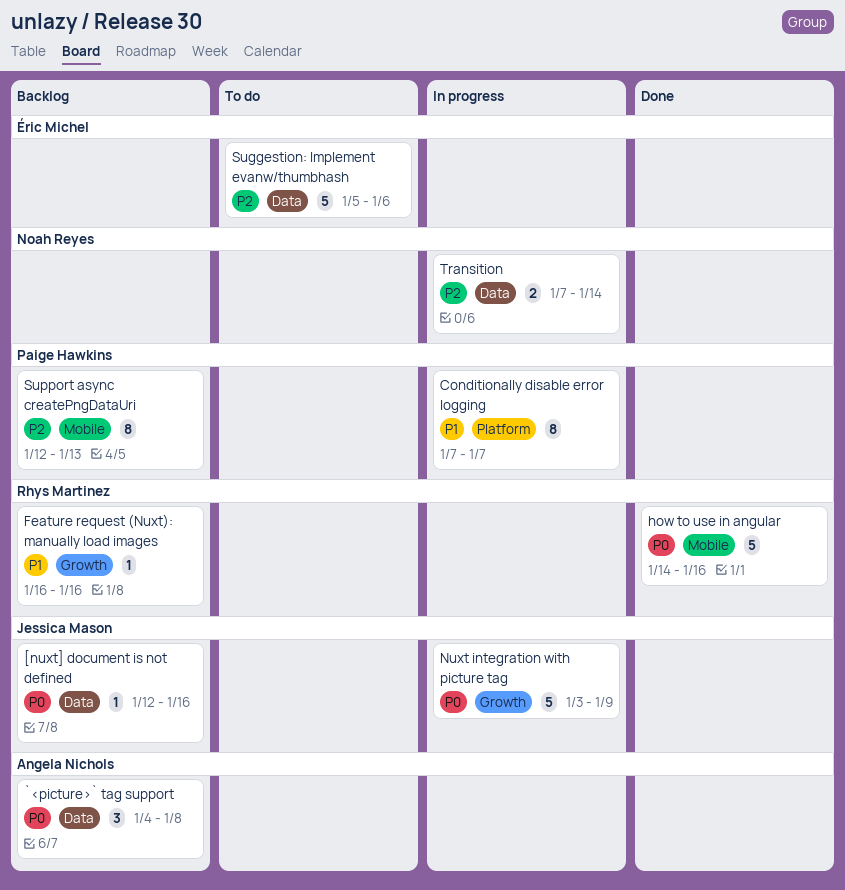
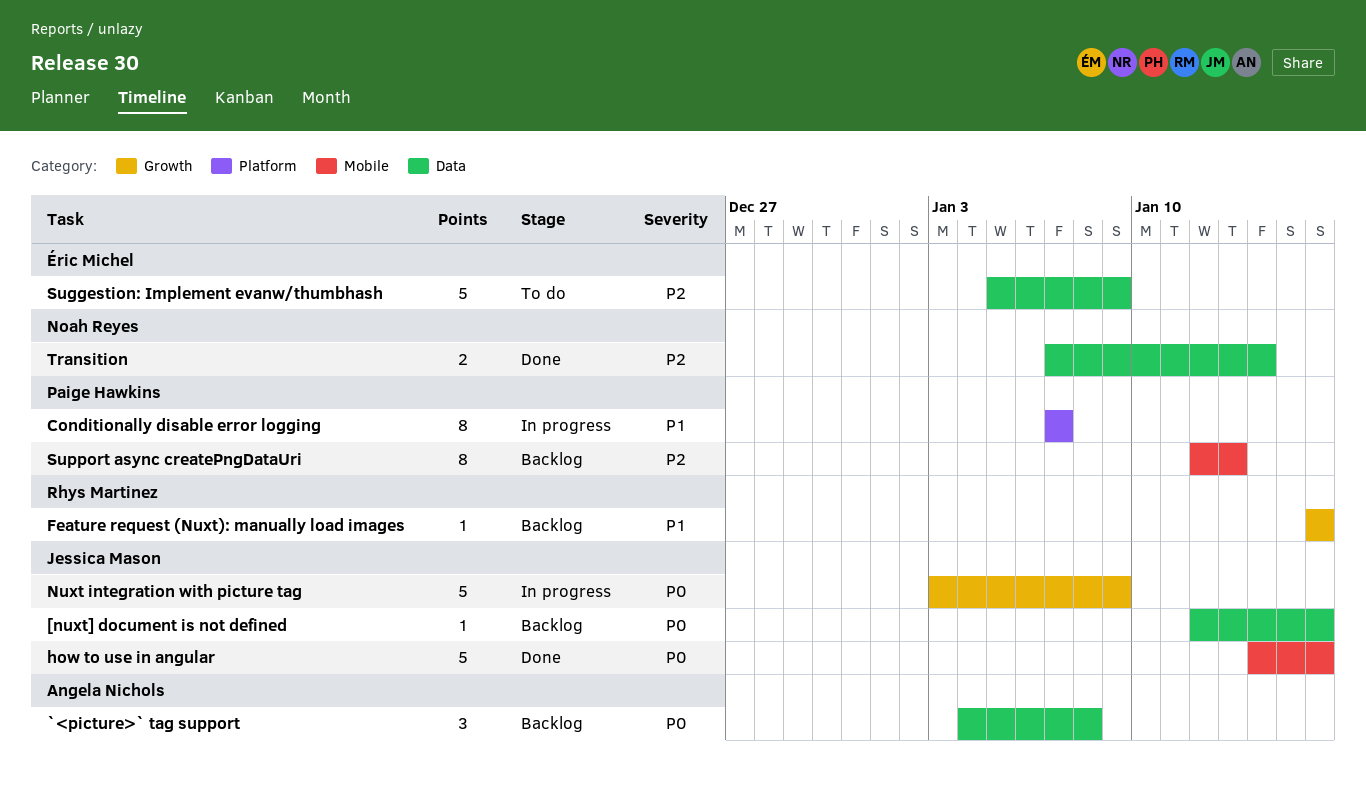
how to use in angular, owner: Rhys Martinez -> Jessica Mason
Suggestion: Implement evanw/thumbhash, due: Jan 6 -> Jan 9
Transition, status: In progress -> Done

